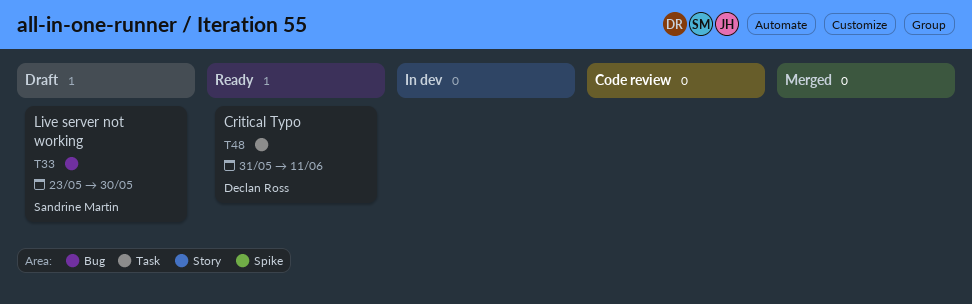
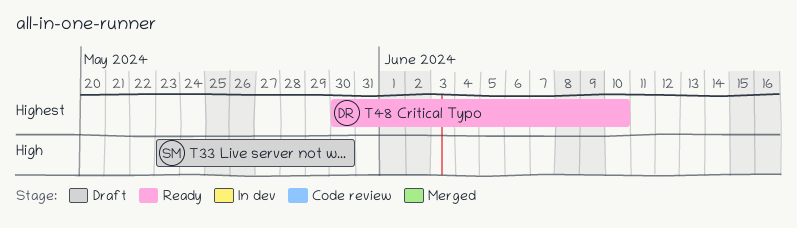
T48, start: May 31 -> May 30
T48, due: Jun 11 -> Jun 10

